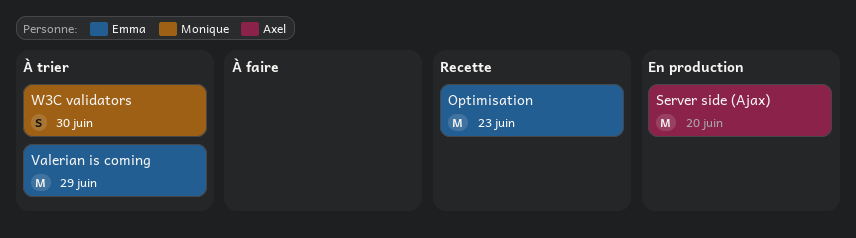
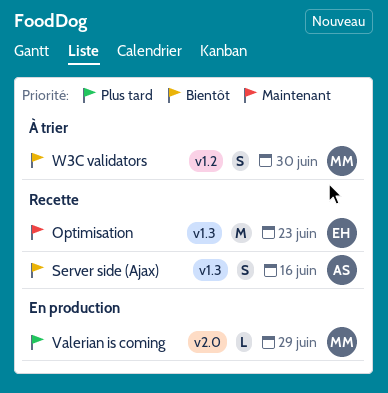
Server side (Ajax), status: En production -> Recette
Server side (Ajax), estimate: M -> S
Server side (Ajax), due: Jun 20 -> Jun 16
Valerian is coming, status: À trier -> En production
Valerian is coming, owner: Emma -> Monique
Valerian is coming, estimate: M -> L

